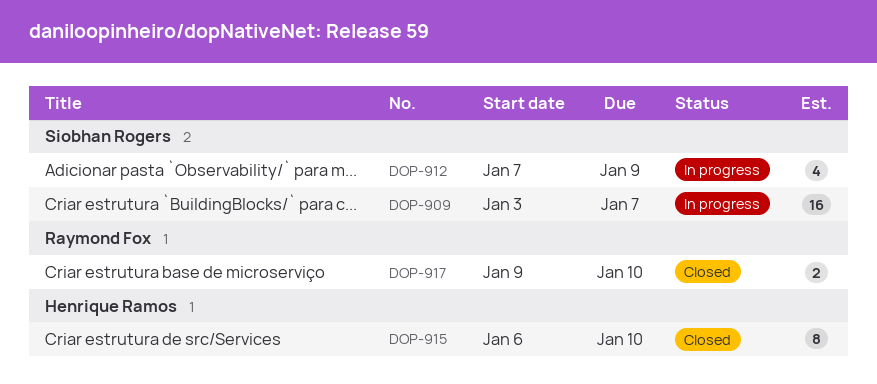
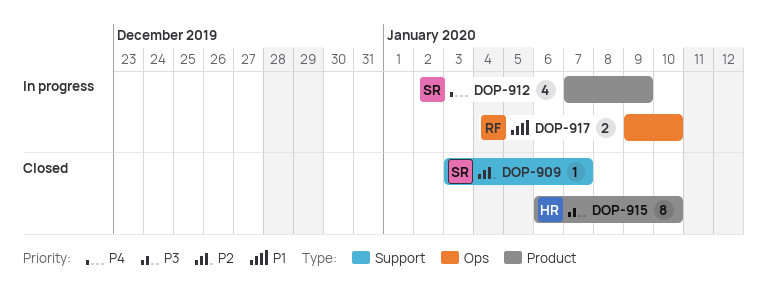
DOP-909, status: In progress -> Closed
DOP-909, estimate: 16 -> 1
DOP-917, status: Closed -> In progress

